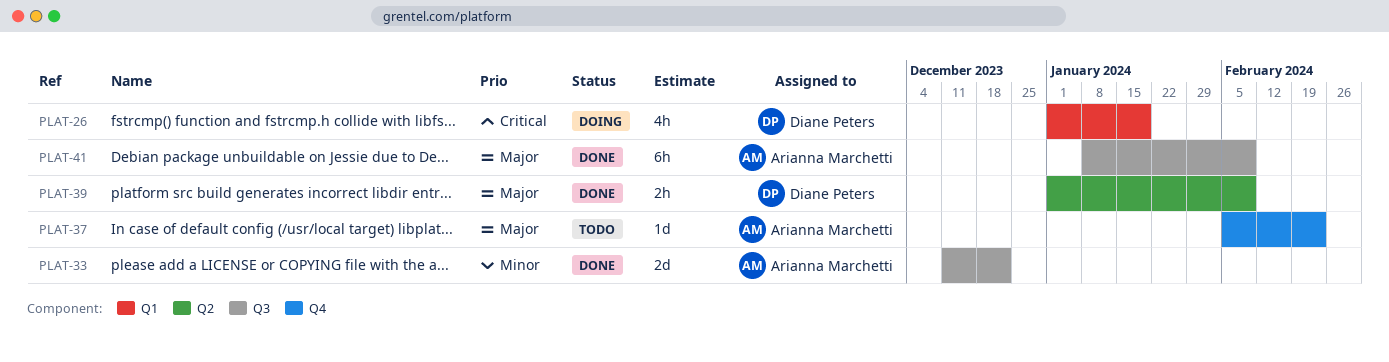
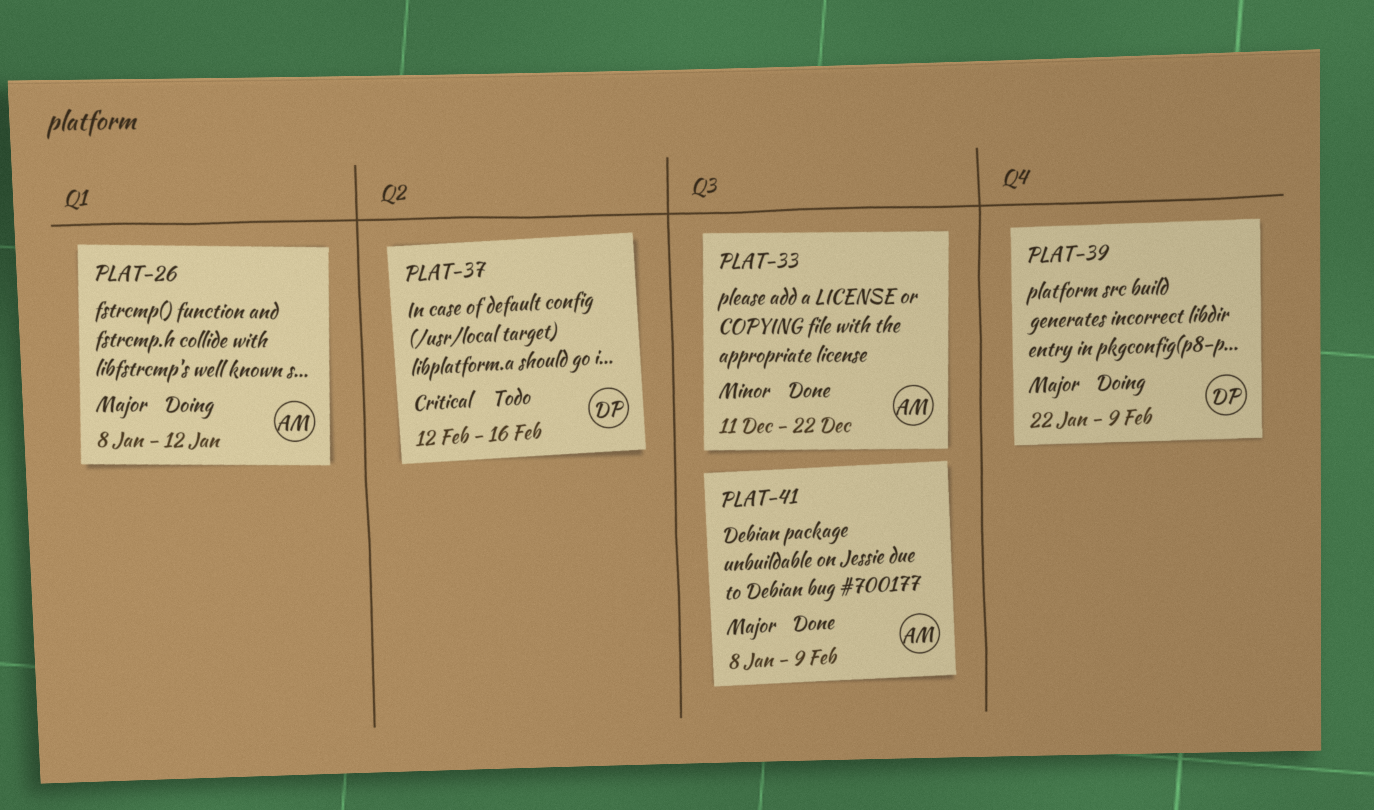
PLAT-26, owner: Diane Peters -> Arianna Marchetti
PLAT-26, priority: Critical -> Major
PLAT-26, start: Jan 1 -> Jan 8
PLAT-26, due: Jan 19 -> Jan 12
PLAT-37, owner: Arianna Marchetti -> Diane Peters
PLAT-37, priority: Major -> Critical
PLAT-37, label: Q4 -> Q2
PLAT-37, start: Feb 5 -> Feb 12
PLAT-37, due: Feb 23 -> Feb 16
PLAT-39, status: Done -> Doing
PLAT-39, label: Q2 -> Q4
PLAT-39, start: Jan 1 -> Jan 22

